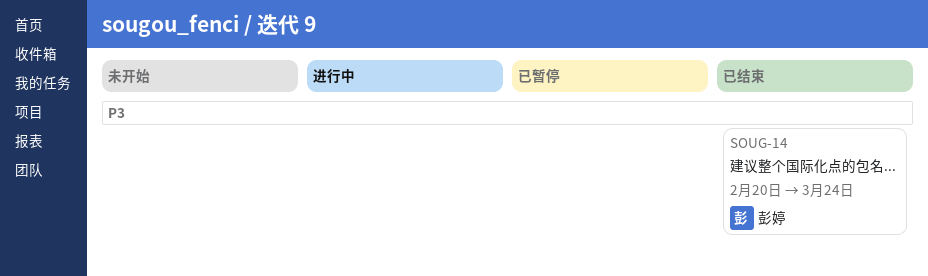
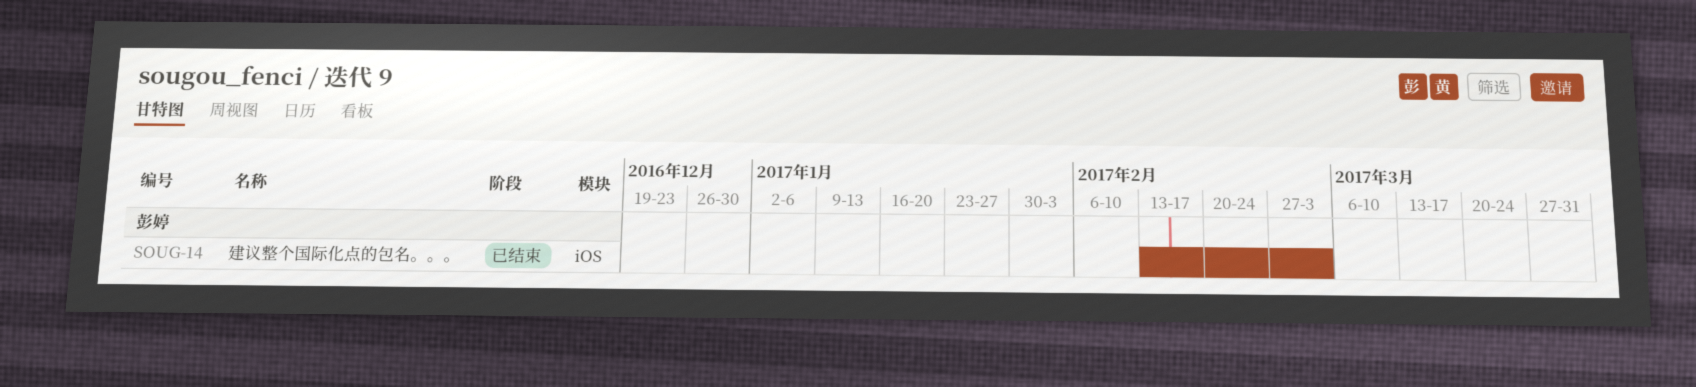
SOUG-14, start: Feb 20 -> Feb 13
SOUG-14, due: Mar 24 -> Mar 3

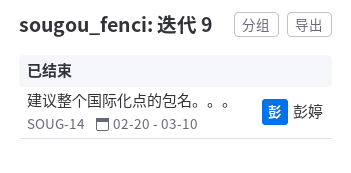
SOUG-14, start: Feb 13 -> Feb 20
SOUG-14, due: Mar 3 -> Mar 10

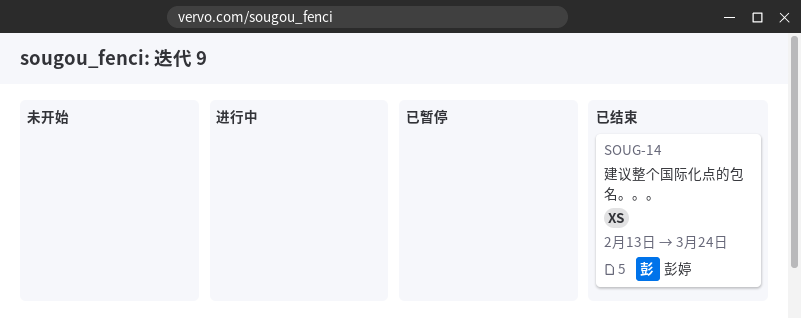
SOUG-14, start: Feb 20 -> Feb 13
SOUG-14, due: Mar 10 -> Mar 24

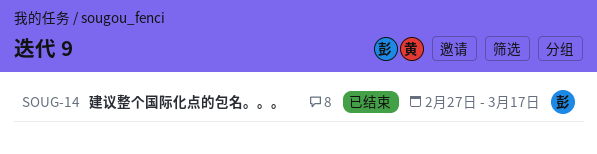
SOUG-14, start: Feb 13 -> Feb 27
SOUG-14, due: Mar 24 -> Mar 17

